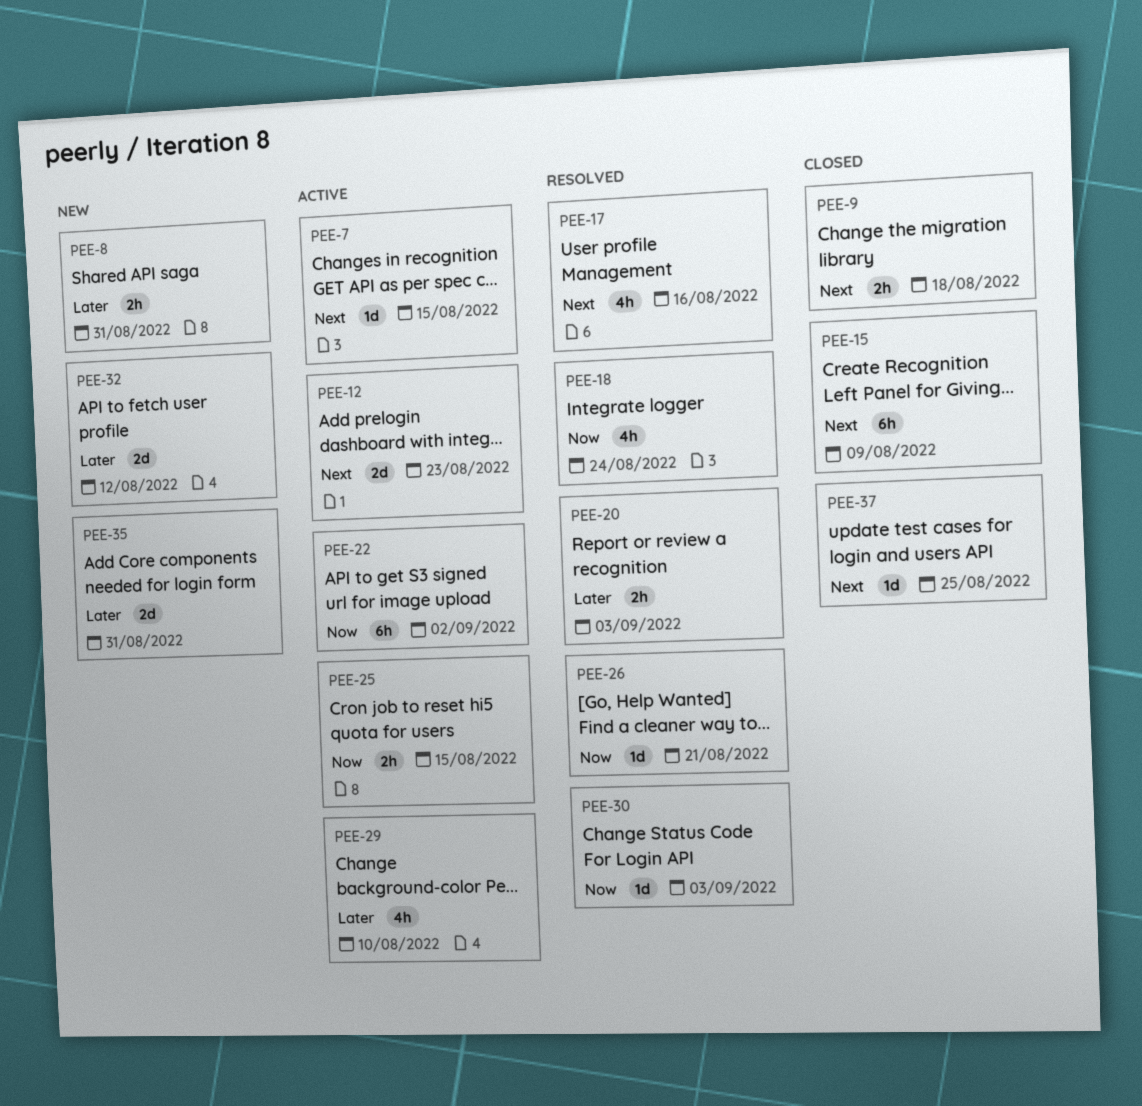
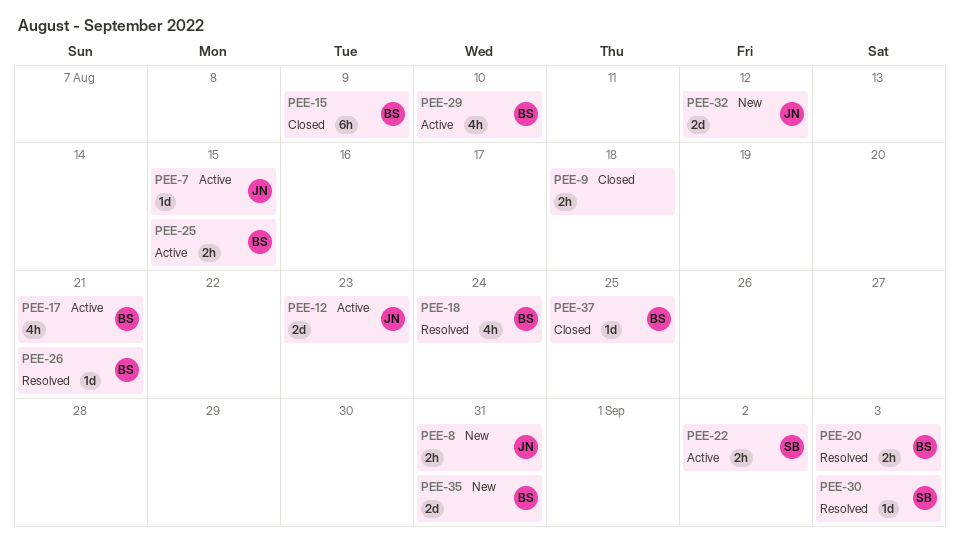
PEE-17, status: Resolved -> Active
PEE-17, due: Aug 16 -> Aug 21
PEE-22, estimate: 6h -> 2h

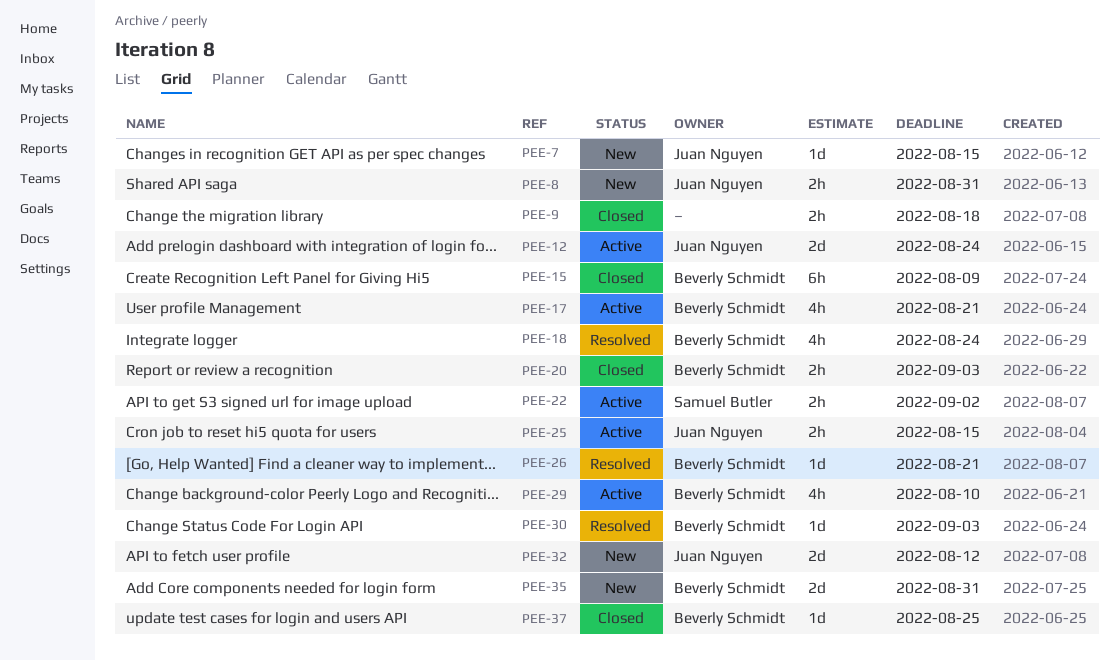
PEE-7, status: Active -> New
PEE-12, due: Aug 23 -> Aug 24
PEE-20, status: Resolved -> Closed
PEE-25, owner: Beverly Schmidt -> Juan Nguyen
PEE-30, owner: Samuel Butler -> Beverly Schmidt

